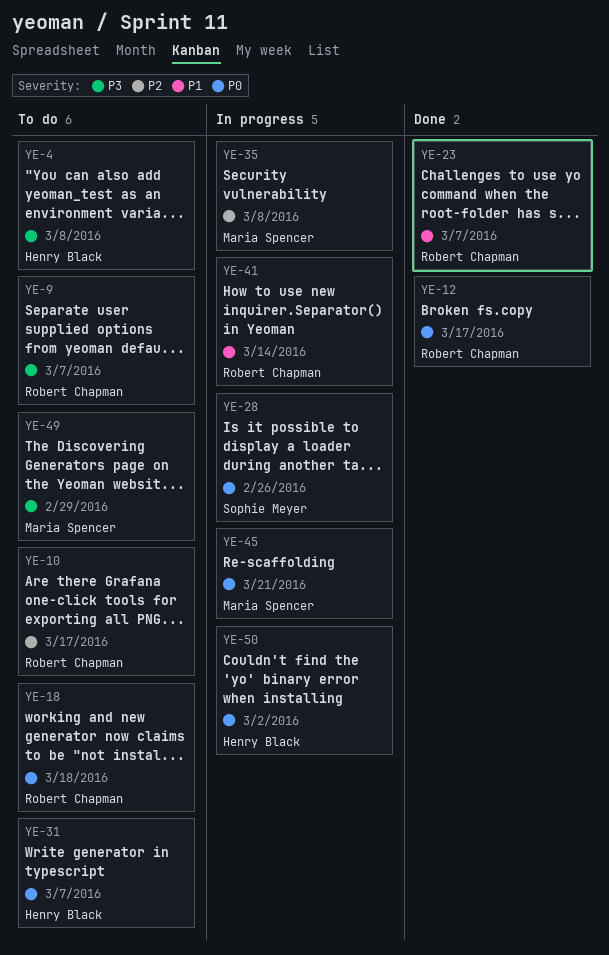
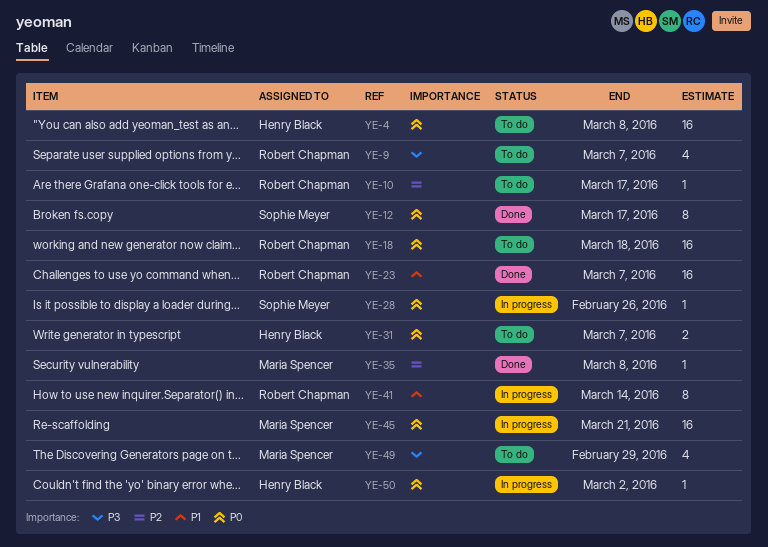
YE-4, priority: P3 -> P0
YE-12, owner: Robert Chapman -> Sophie Meyer
YE-35, status: In progress -> Done

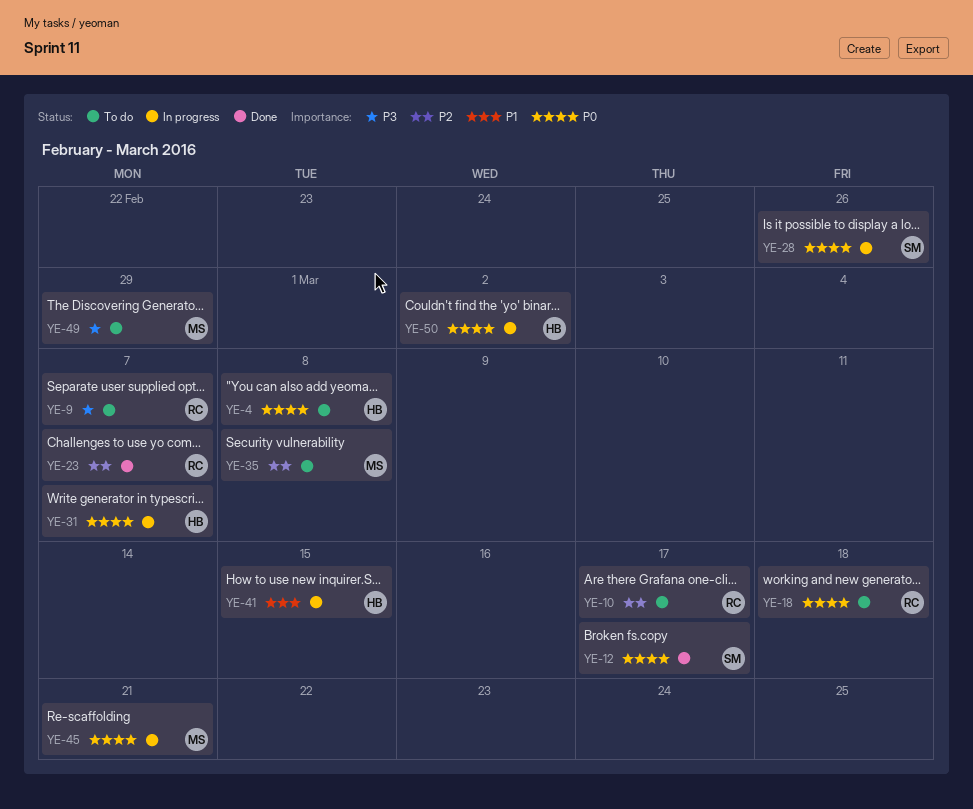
YE-23, priority: P1 -> P2
YE-31, status: To do -> In progress
YE-35, status: Done -> To do
YE-41, owner: Robert Chapman -> Henry Black
YE-41, due: Mar 14 -> Mar 15

